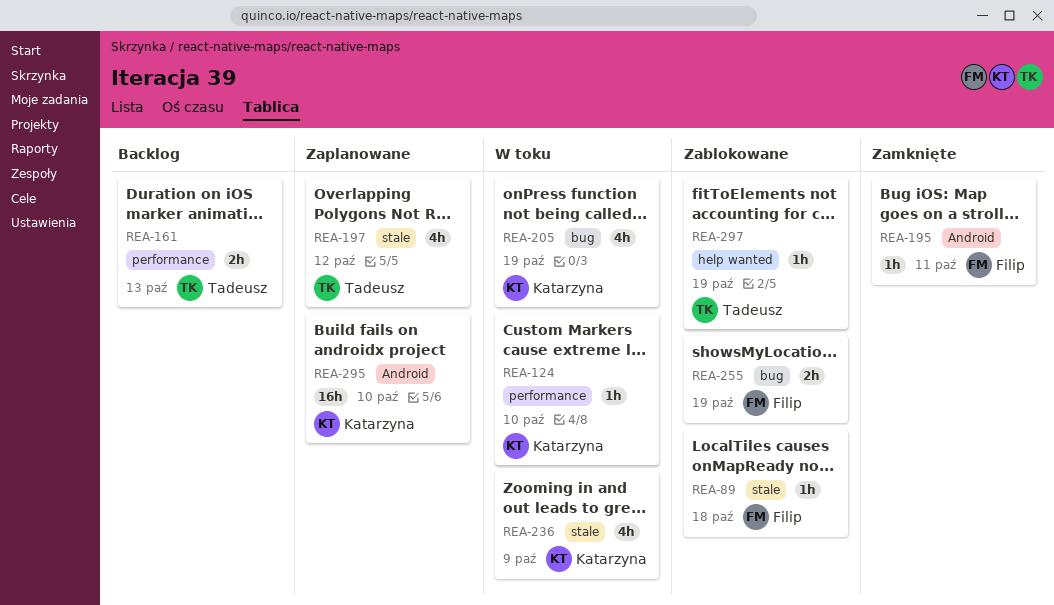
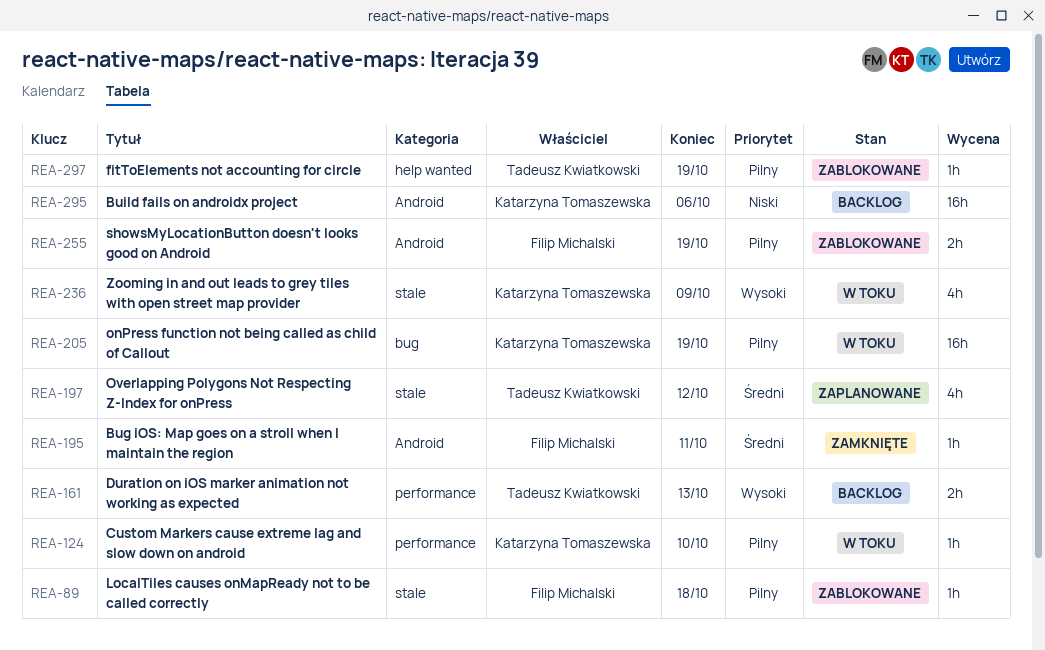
REA-205, estimate: 4h -> 16h
REA-255, label: bug -> Android
REA-295, status: Zaplanowane -> Backlog
REA-295, due: Oct 10 -> Oct 6

